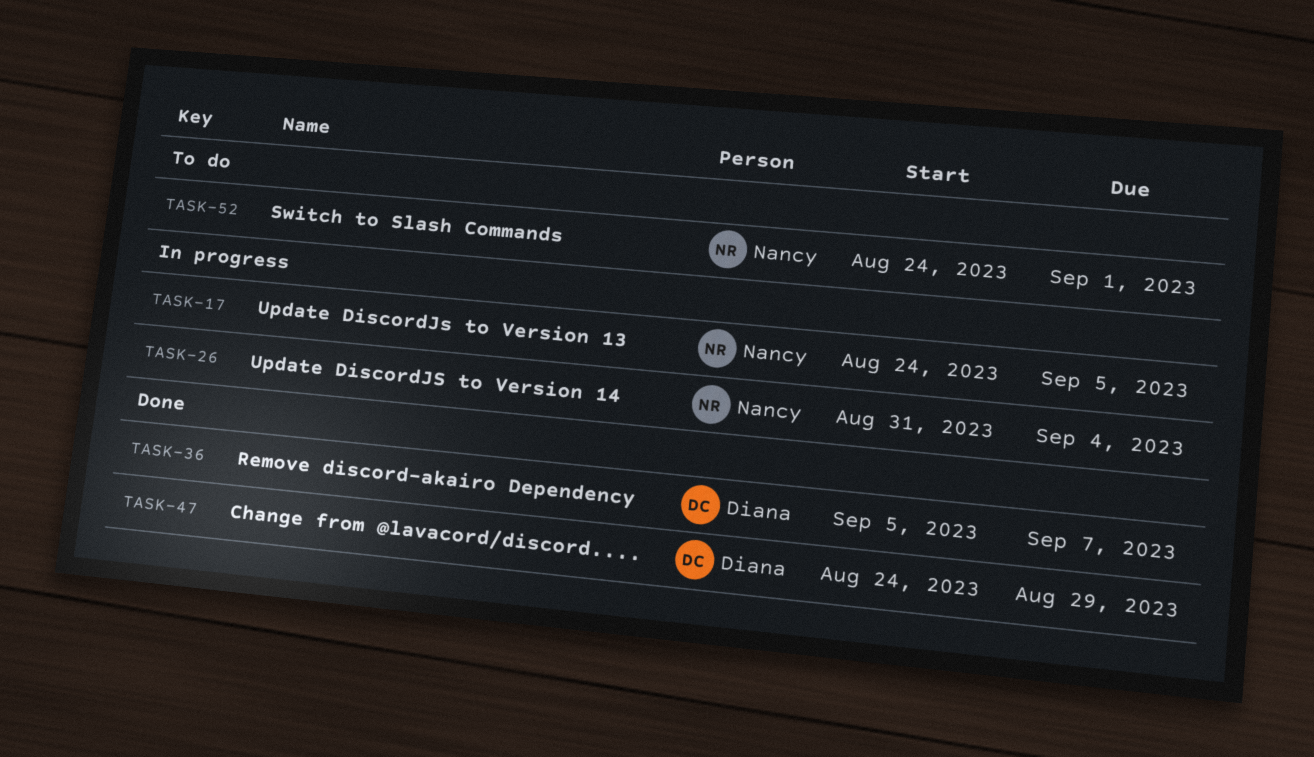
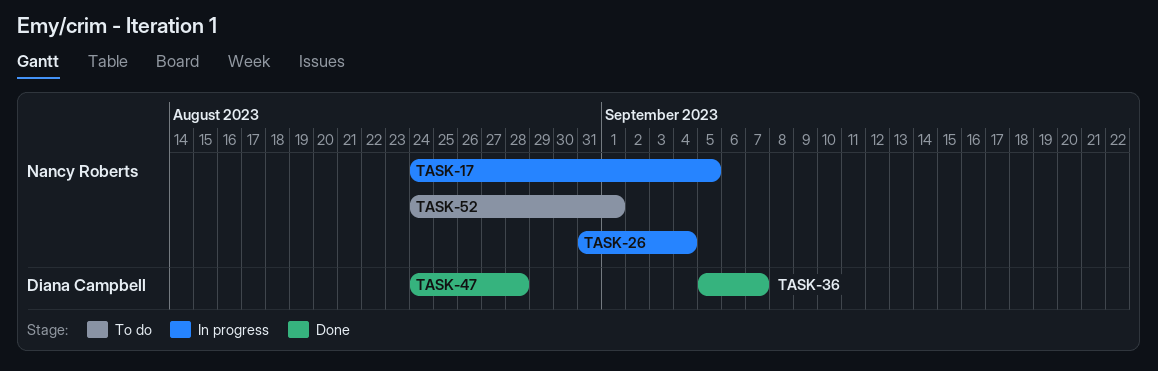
TASK-47, due: Aug 29 -> Aug 28

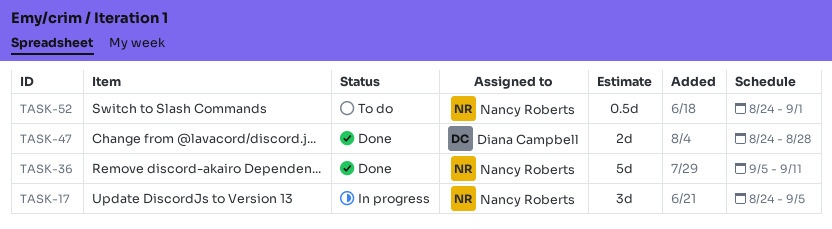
TASK-26: present -> none
TASK-36, owner: Diana Campbell -> Nancy Roberts
TASK-36, due: Sep 7 -> Sep 11

